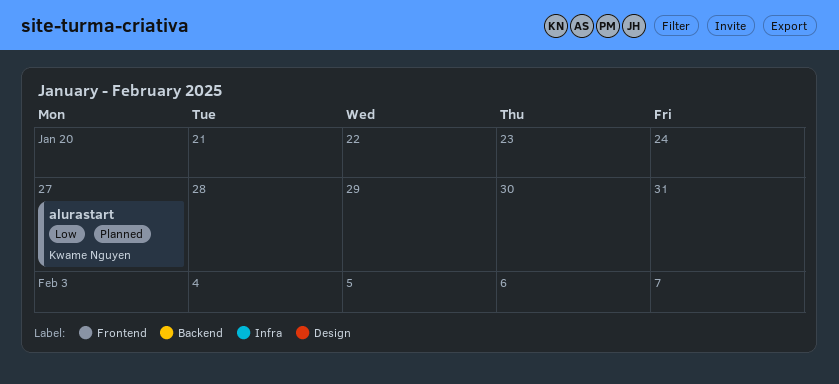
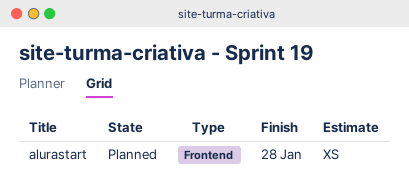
alurastart, due: Jan 27 -> Jan 28

